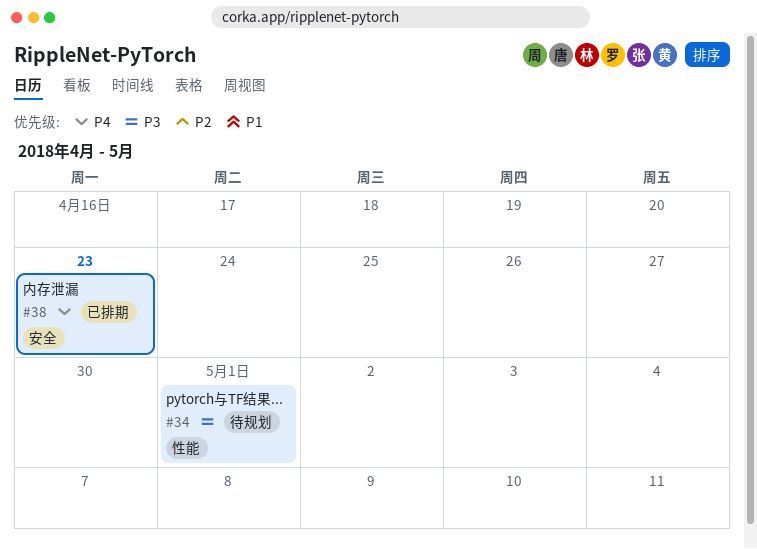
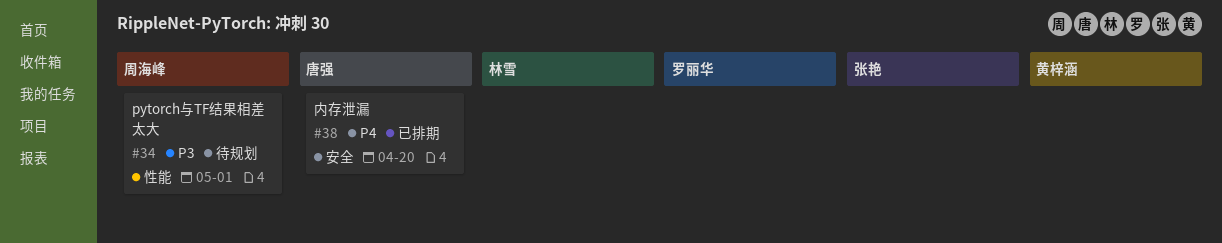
#38, due: Apr 23 -> Apr 20

